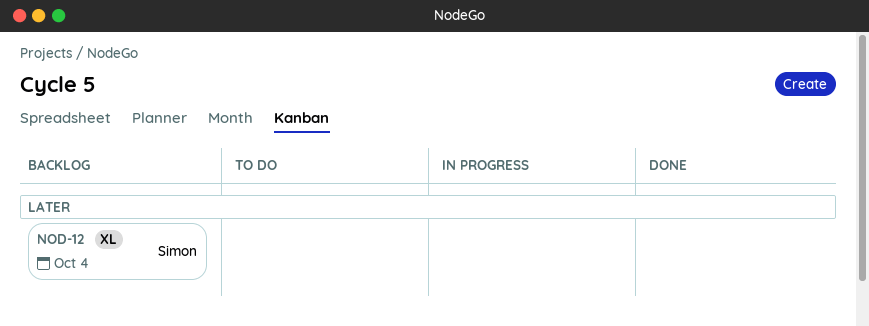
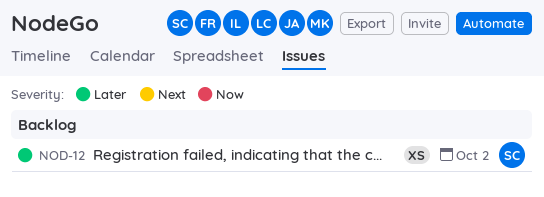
NOD-12, estimate: XL -> XS
NOD-12, due: Oct 4 -> Oct 2

